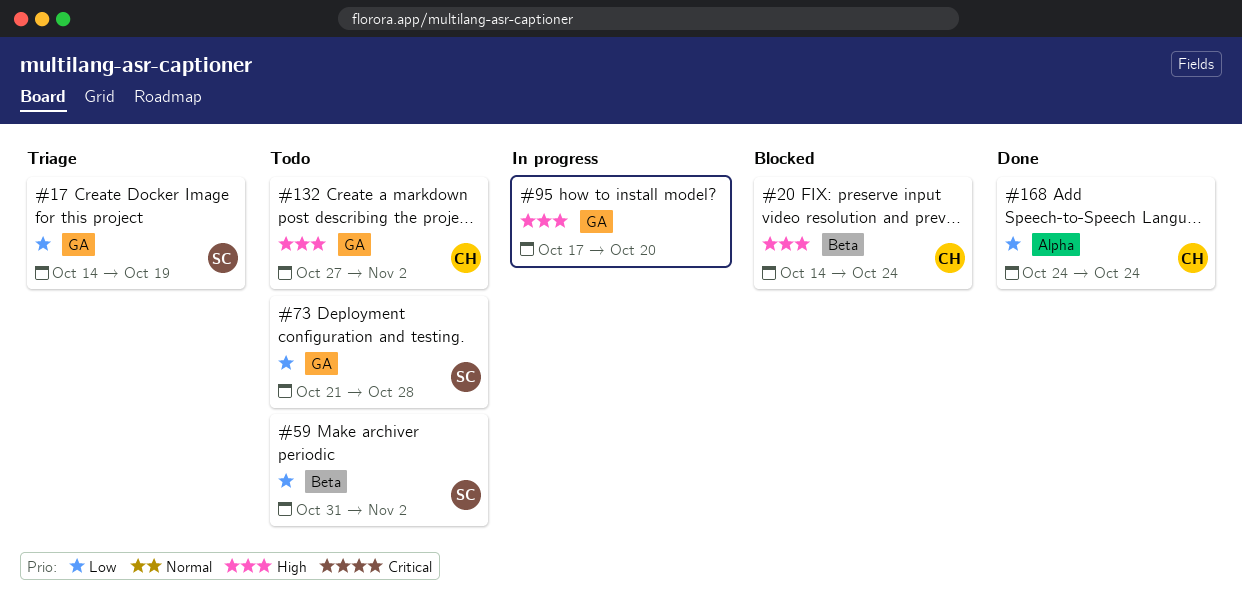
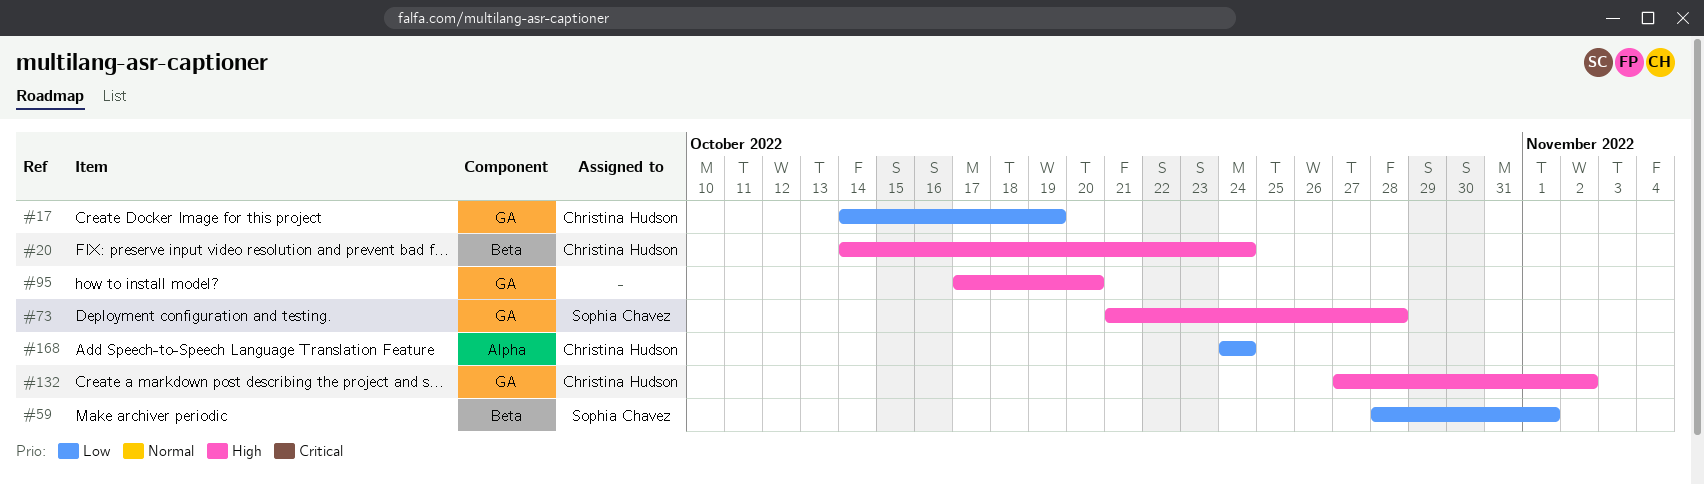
#17, owner: Sophia Chavez -> Christina Hudson
#59, start: Oct 31 -> Oct 28
#59, due: Nov 2 -> Nov 1
#73, priority: Low -> High

